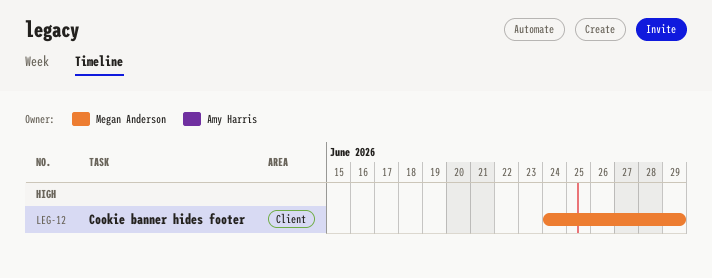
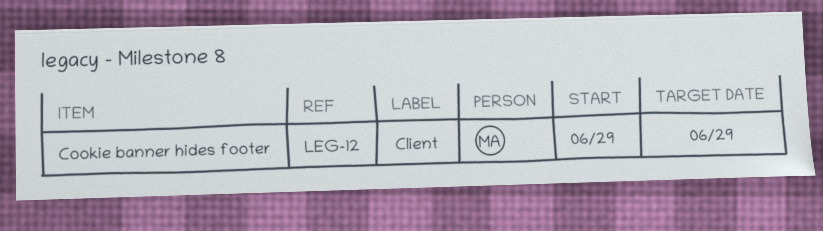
LEG-12, start: Jun 24 -> Jun 29

